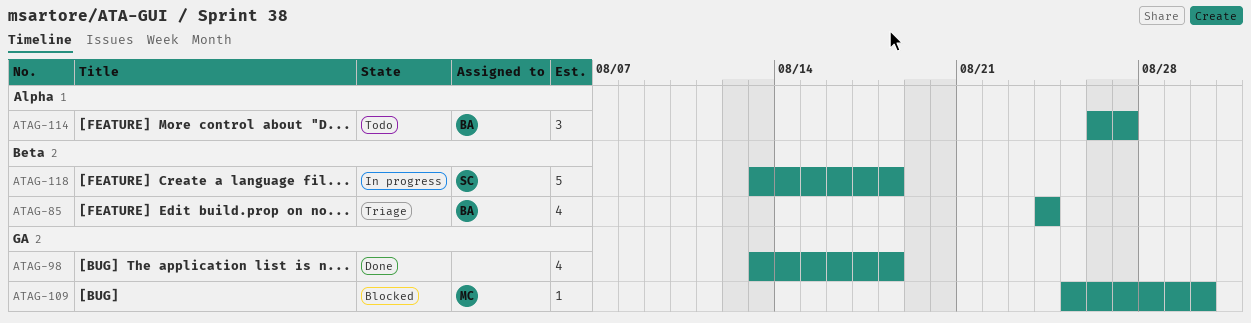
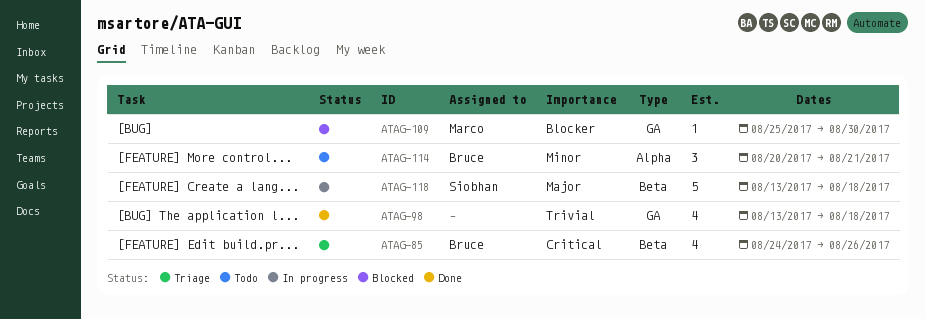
ATAG-85, due: Aug 24 -> Aug 26
ATAG-114, start: Aug 26 -> Aug 20
ATAG-114, due: Aug 27 -> Aug 21

